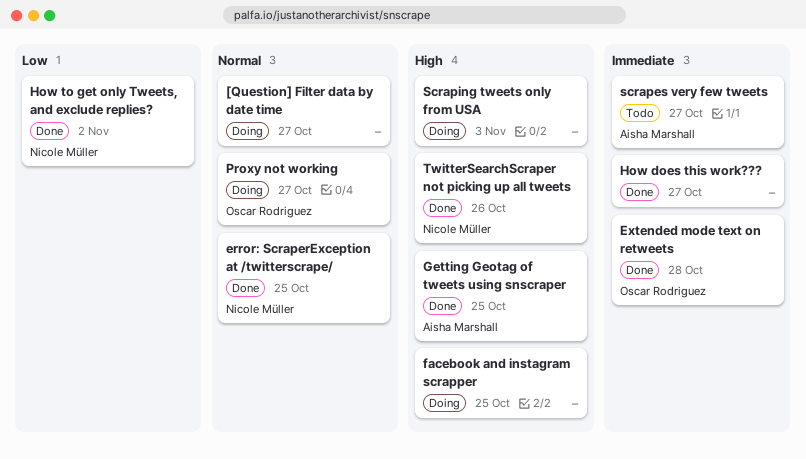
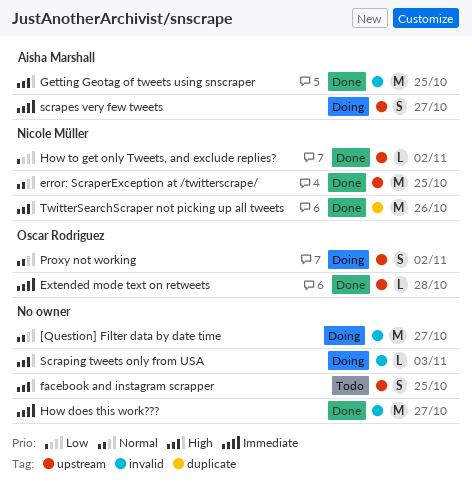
facebook and instagram scrapper, status: Doing -> Todo
Proxy not working, due: Oct 27 -> Nov 2
scrapes very few tweets, status: Todo -> Doing

